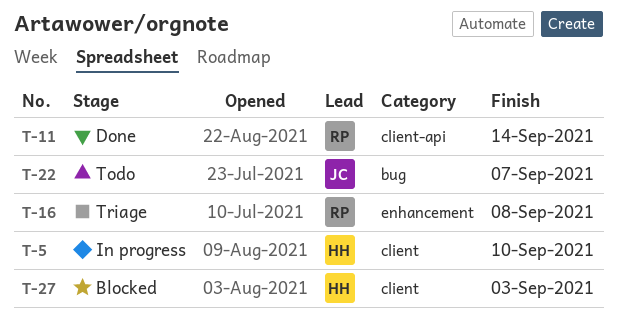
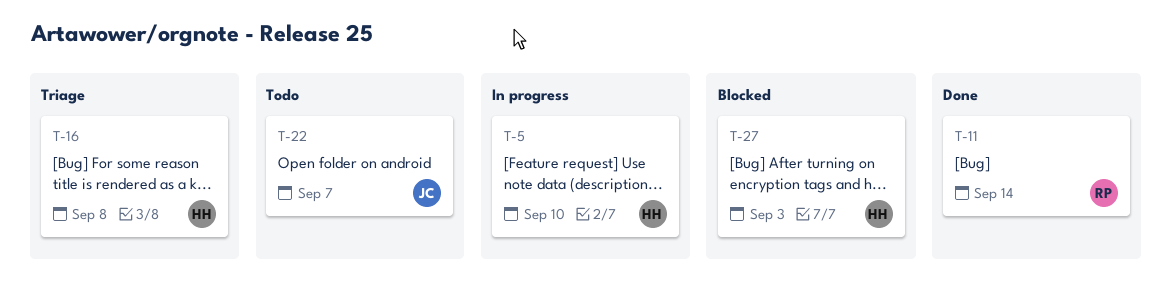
T-16, owner: RP -> HH

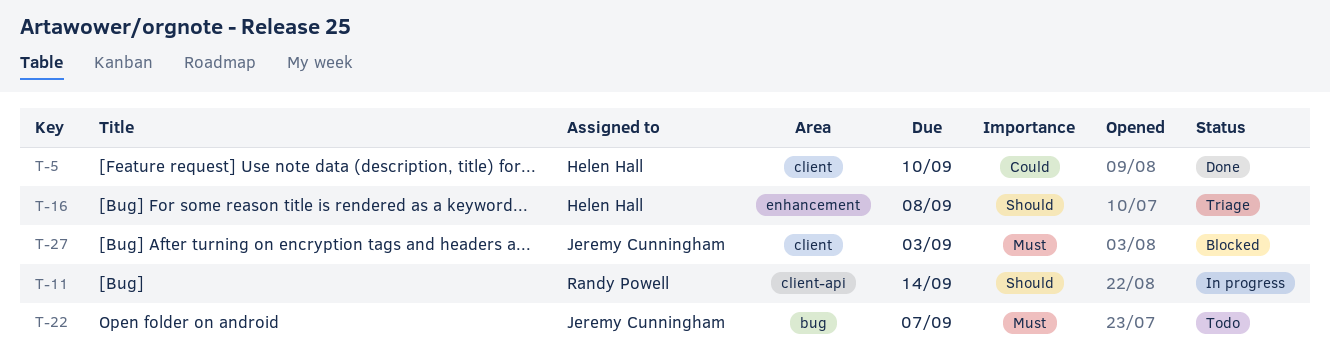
T-5, status: In progress -> Done
T-11, status: Done -> In progress
T-27, owner: Helen Hall -> Jeremy Cunningham

